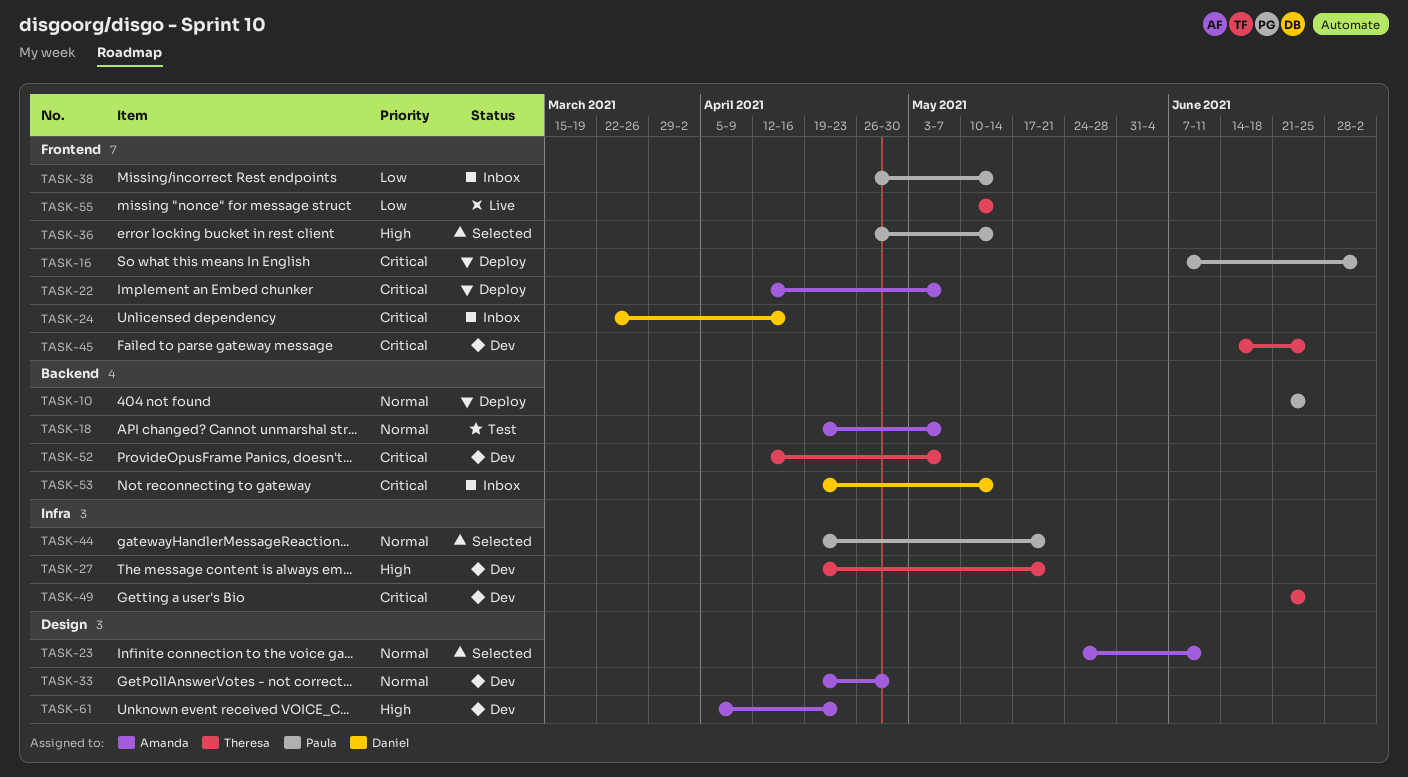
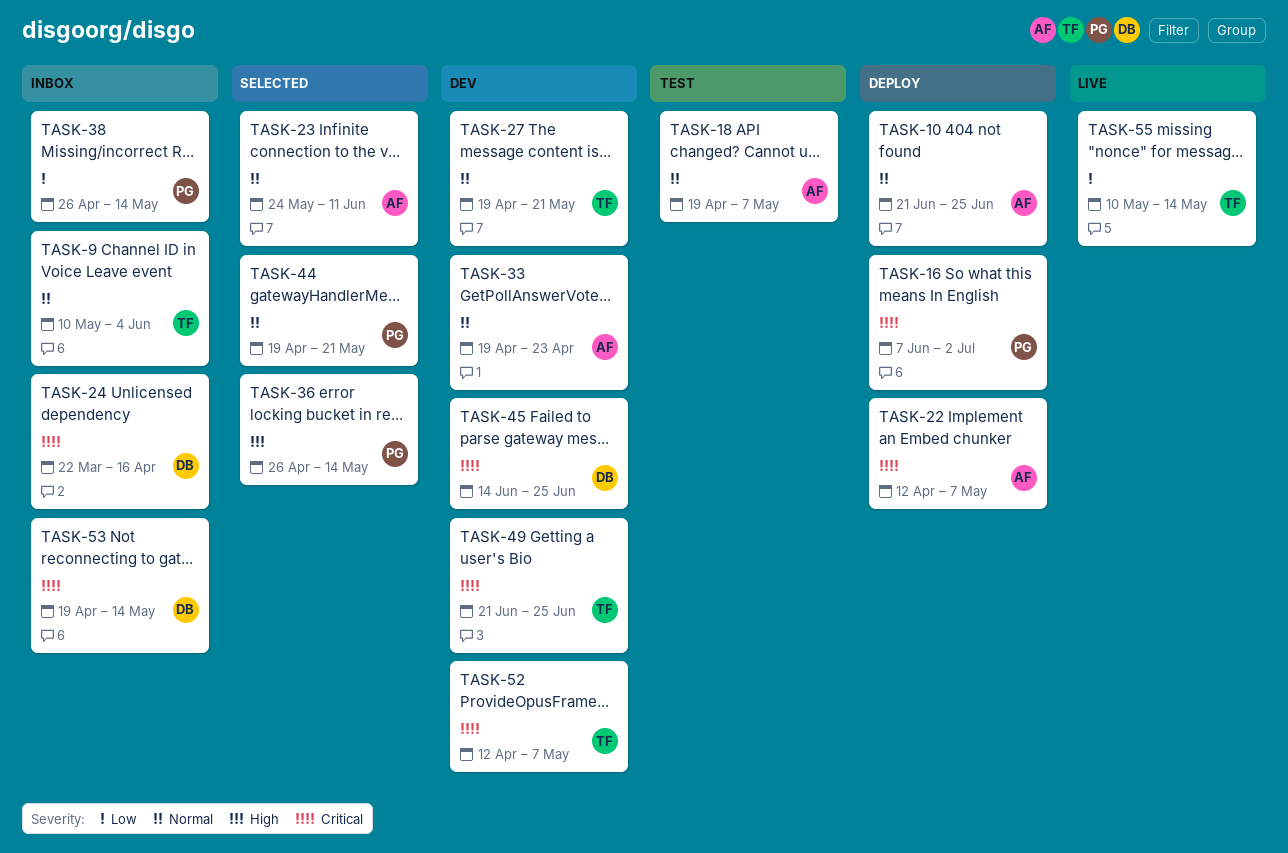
TASK-9: none -> present
TASK-10, owner: Paula -> Amanda
TASK-27, priority: High -> Normal
TASK-33, due: Apr 30 -> Apr 23
TASK-45, owner: Theresa -> Daniel
TASK-61: present -> none

